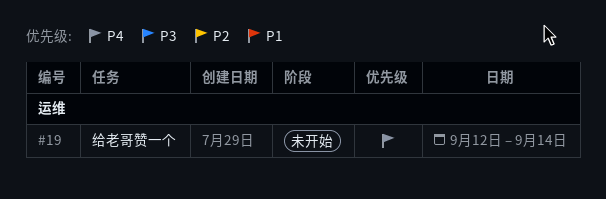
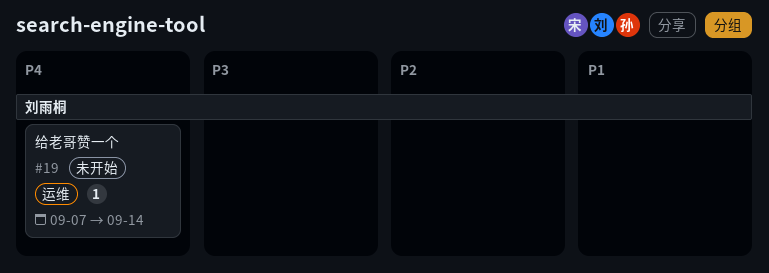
#19, start: Sep 12 -> Sep 7

